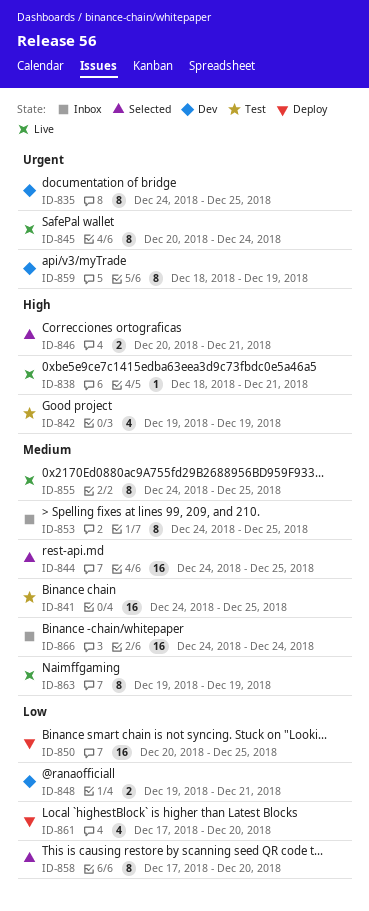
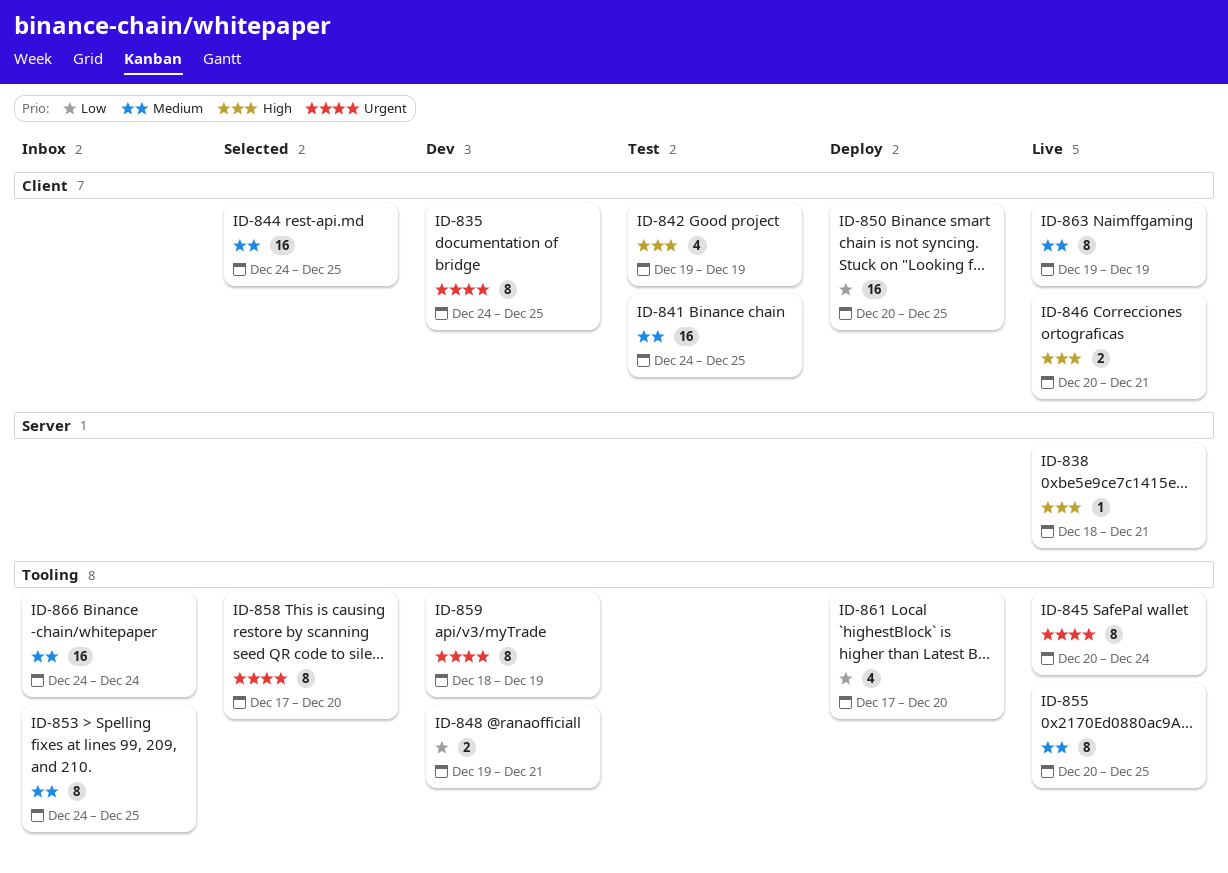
ID-846, status: Selected -> Live
ID-855, start: Dec 24 -> Dec 20
ID-858, priority: Low -> Urgent

